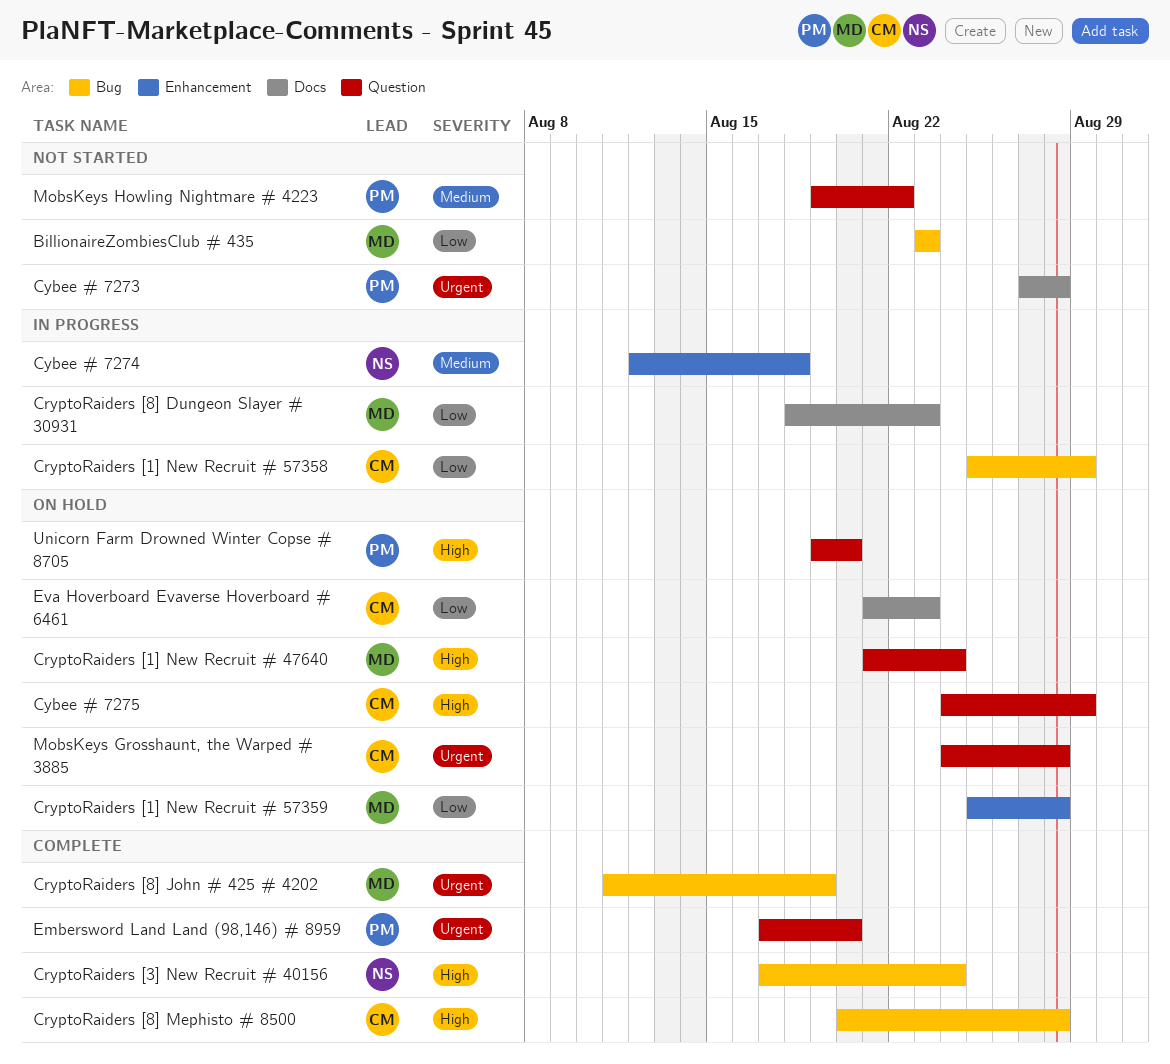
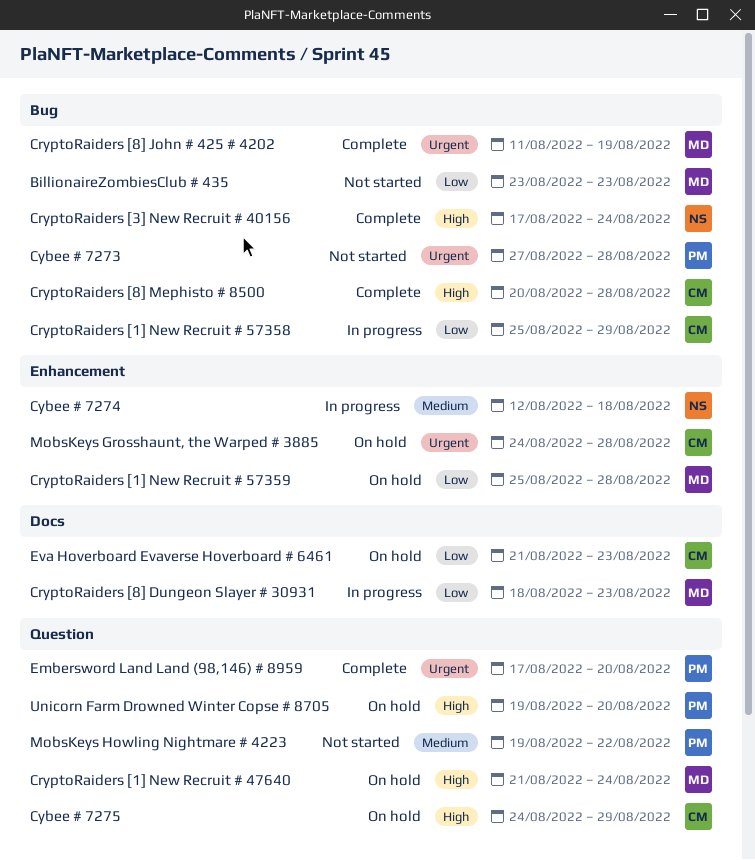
Cybee # 7273, label: Docs -> Bug
MobsKeys Grosshaunt, the Warped # 3885, label: Question -> Enhancement

